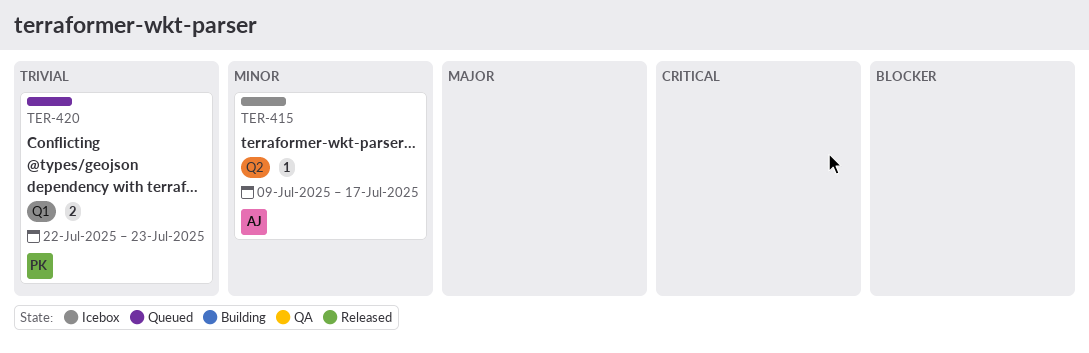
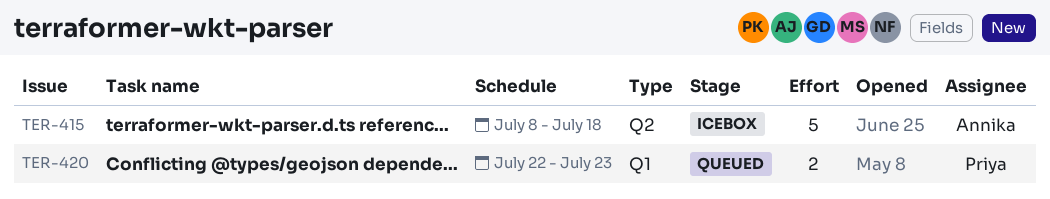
TER-415, estimate: 1 -> 5
TER-415, start: Jul 9 -> Jul 8
TER-415, due: Jul 17 -> Jul 18

